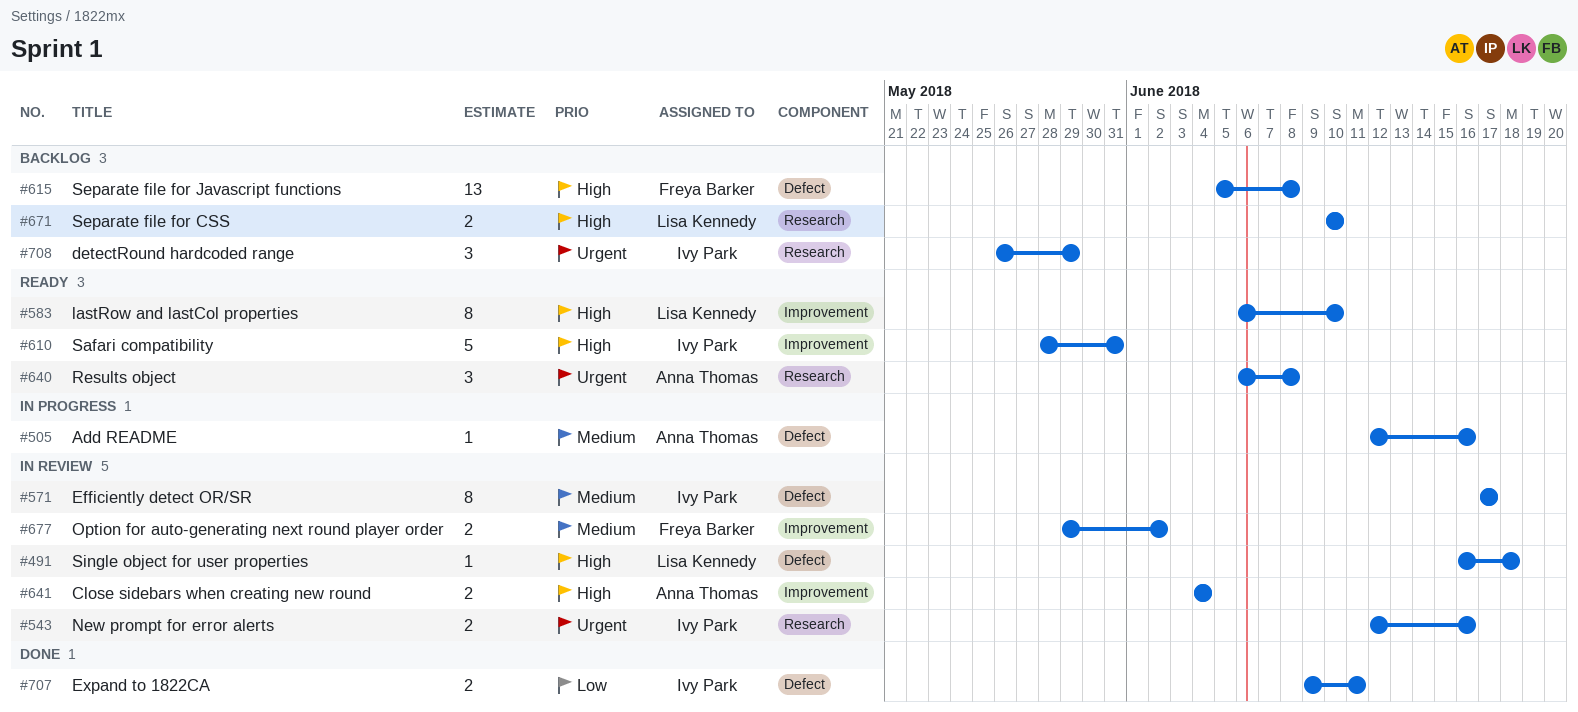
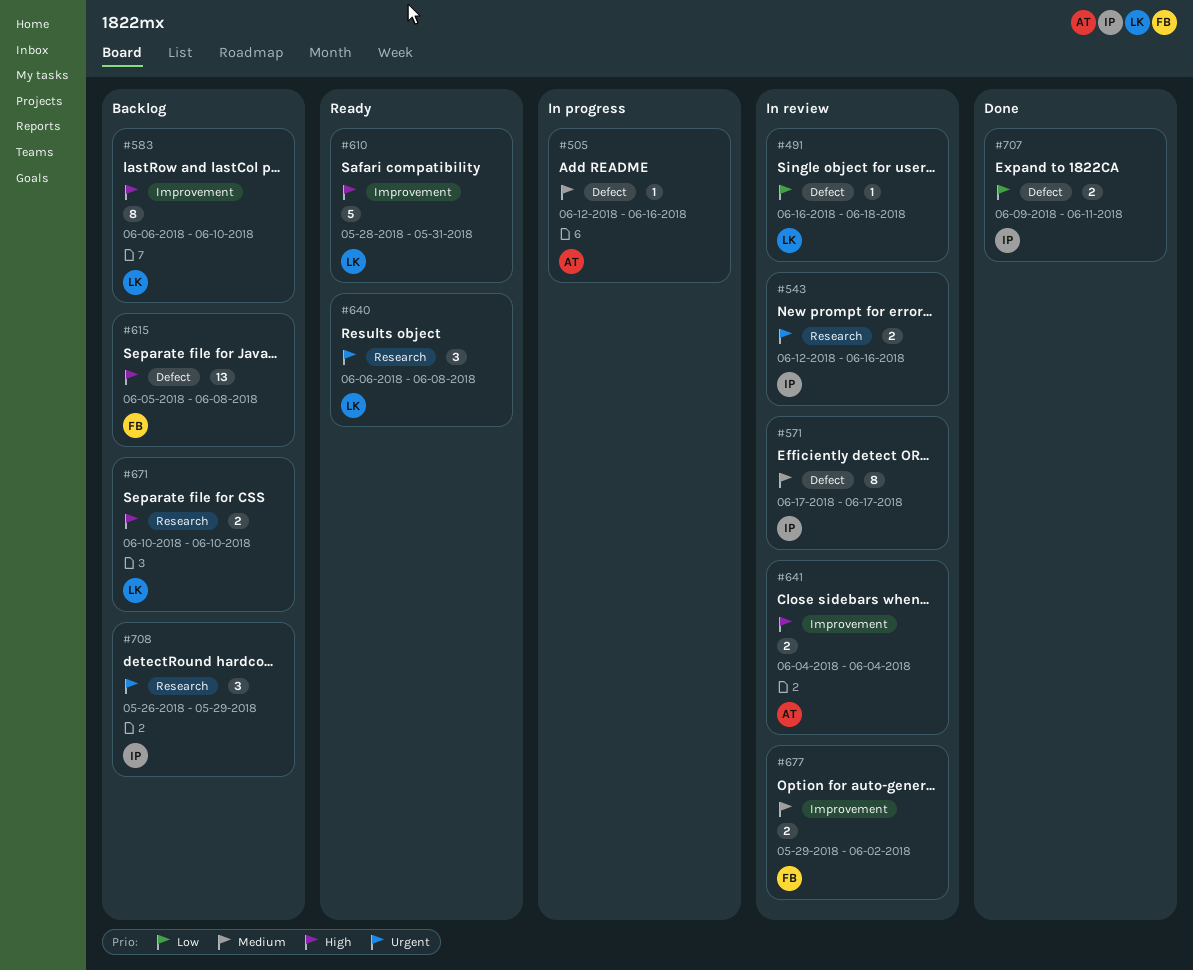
#491, priority: High -> Low
#583, status: Ready -> Backlog
#610, owner: Ivy Park -> Lisa Kennedy
#640, owner: Anna Thomas -> Lisa Kennedy

